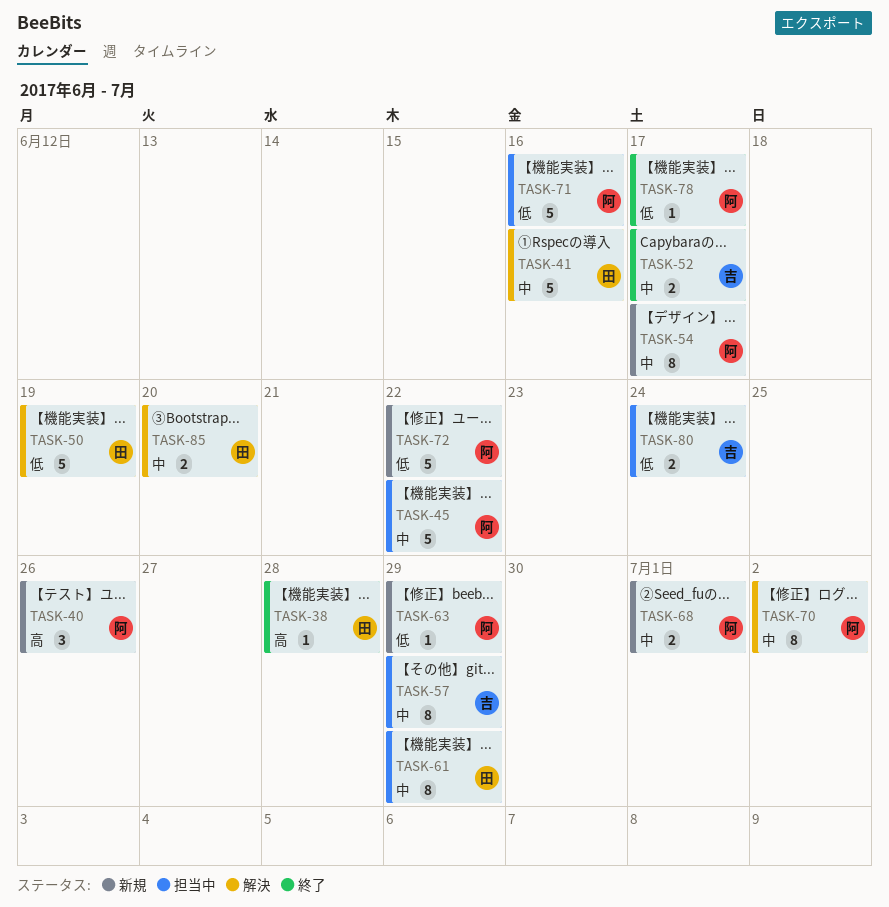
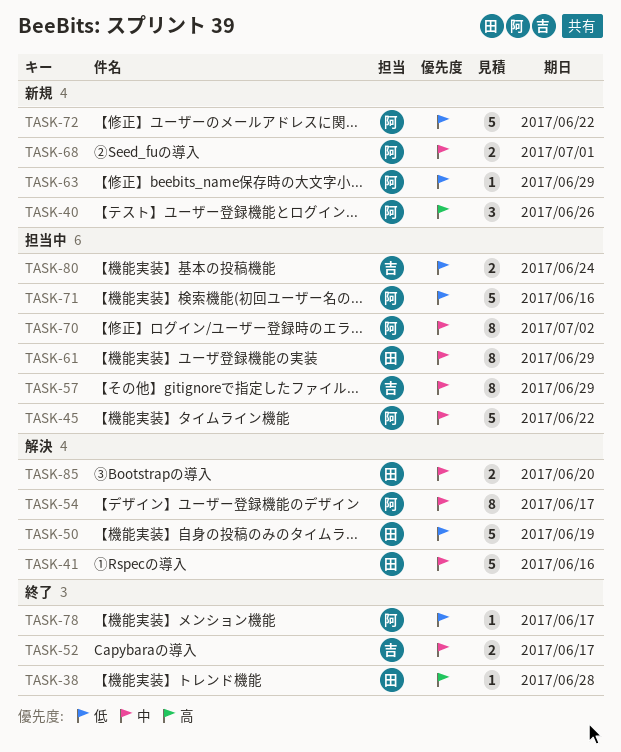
TASK-54, status: 新規 -> 解決
TASK-70, status: 解決 -> 担当中

